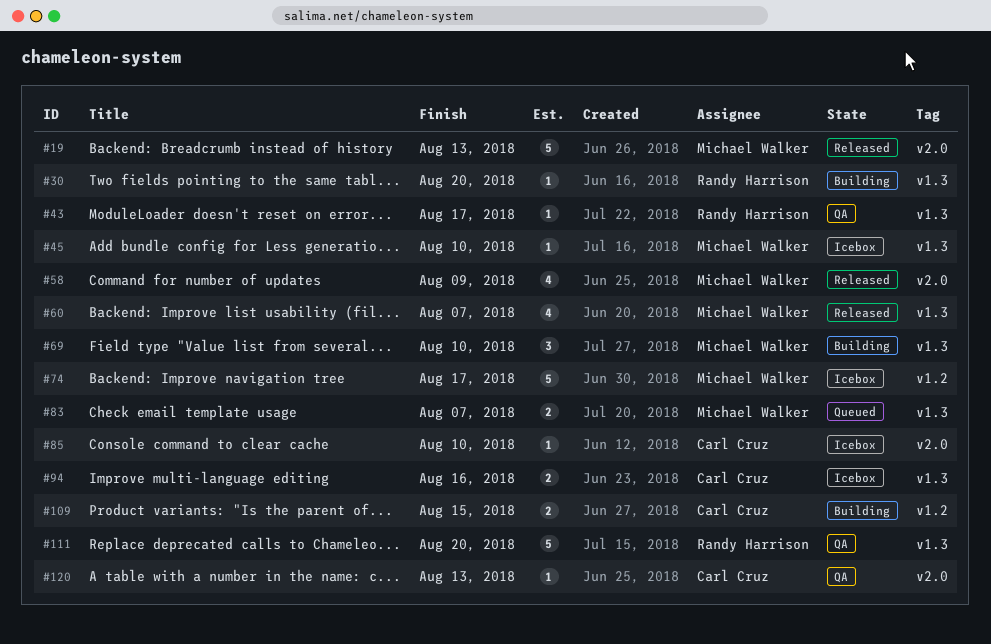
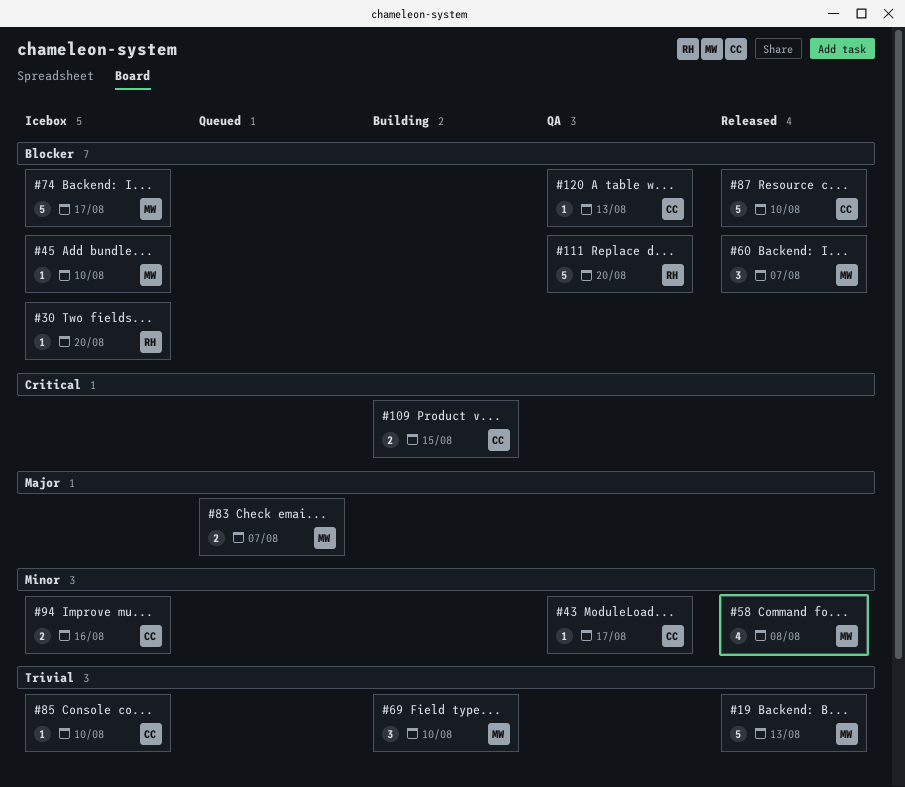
#30, status: Building -> Icebox
#43, owner: Randy Harrison -> Carl Cruz
#58, due: Aug 9 -> Aug 8
#60, estimate: 4 -> 3
#87: none -> present

